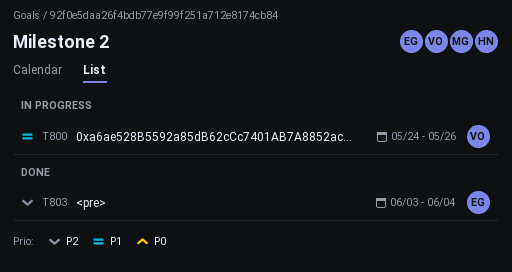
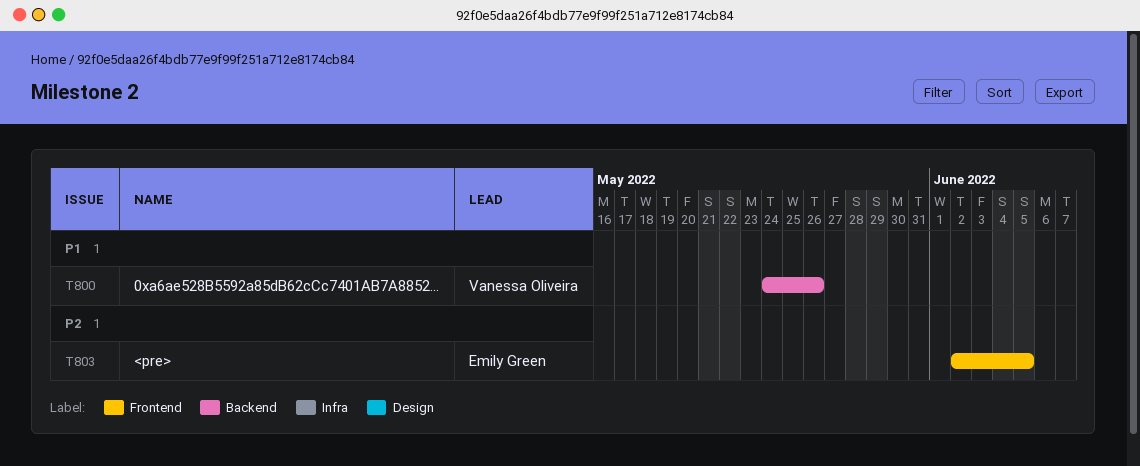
T803, start: Jun 3 -> Jun 2
T803, due: Jun 4 -> Jun 5

